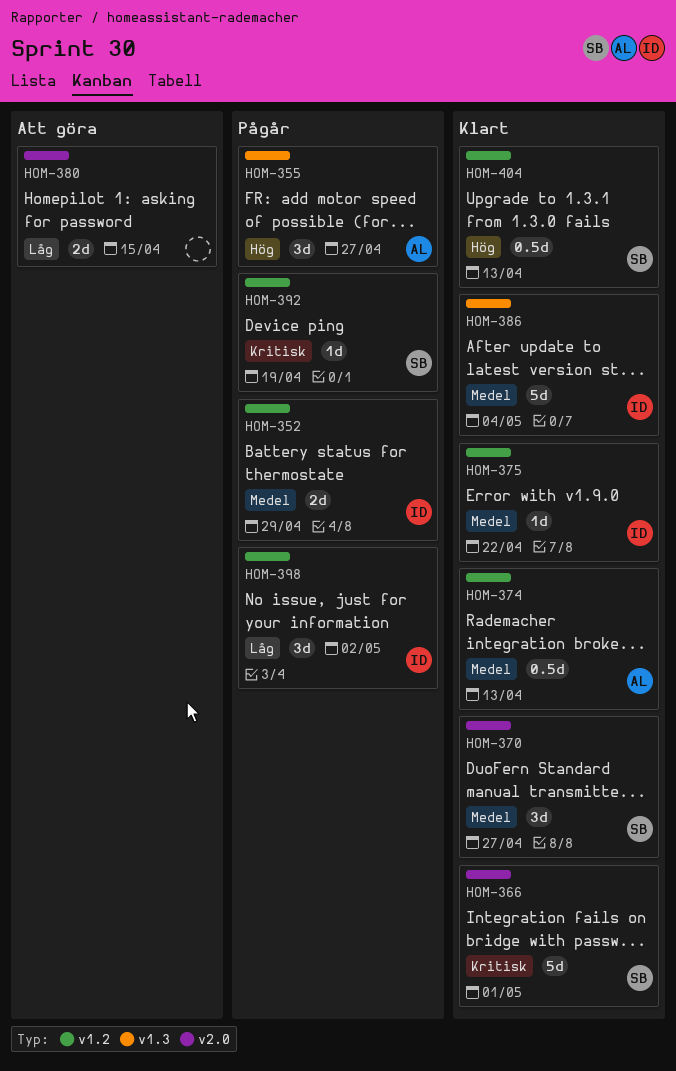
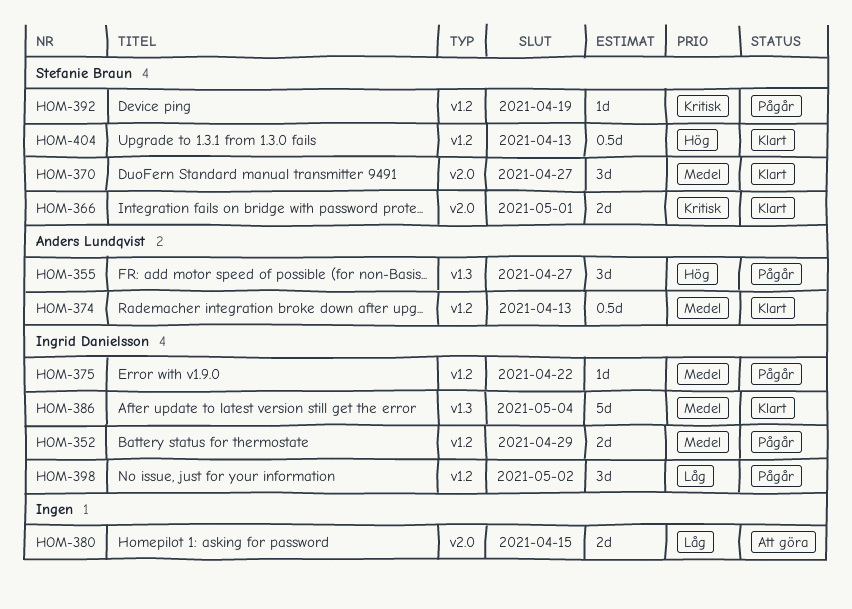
HOM-366, estimate: 5d -> 2d
HOM-375, status: Klart -> Pågår

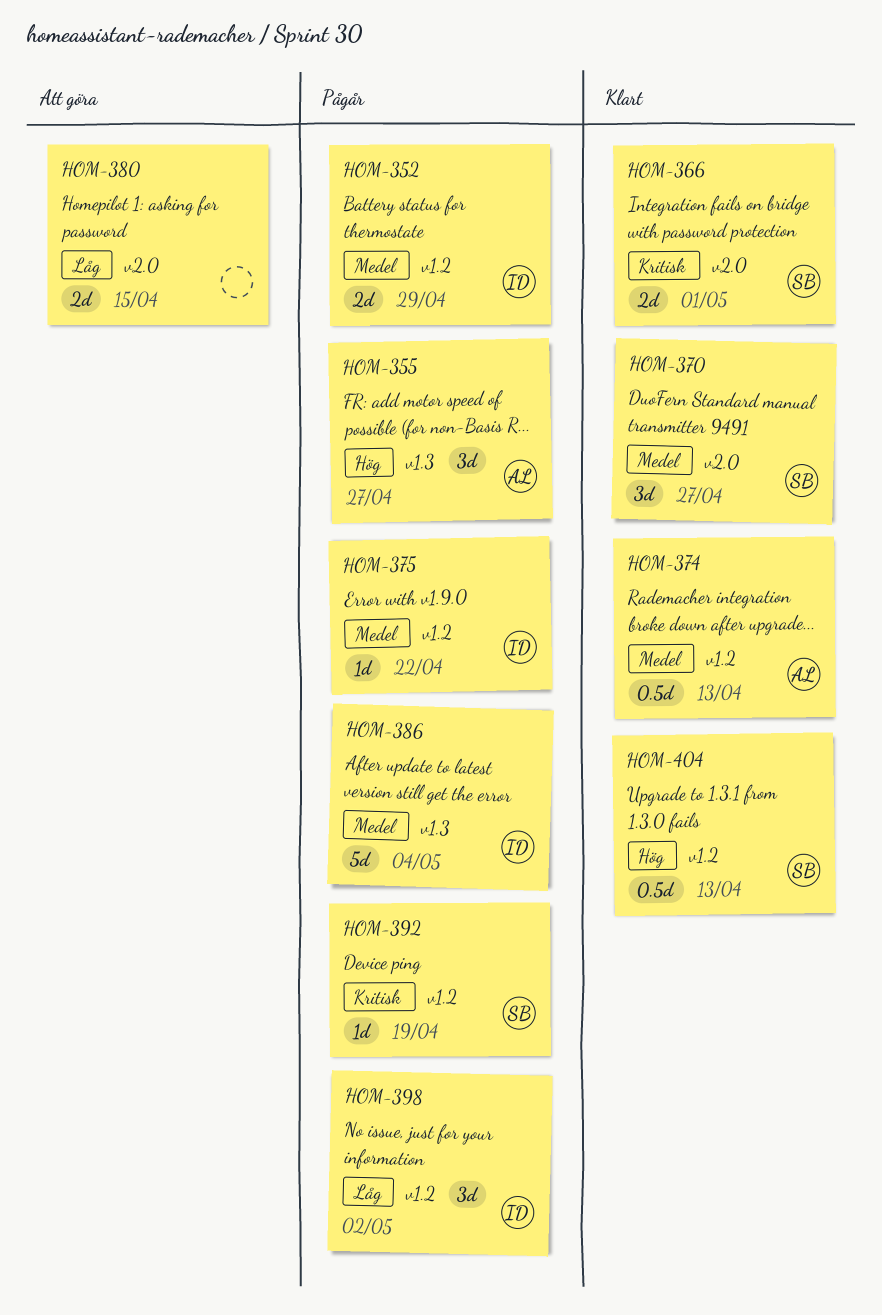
HOM-386, status: Klart -> Pågår

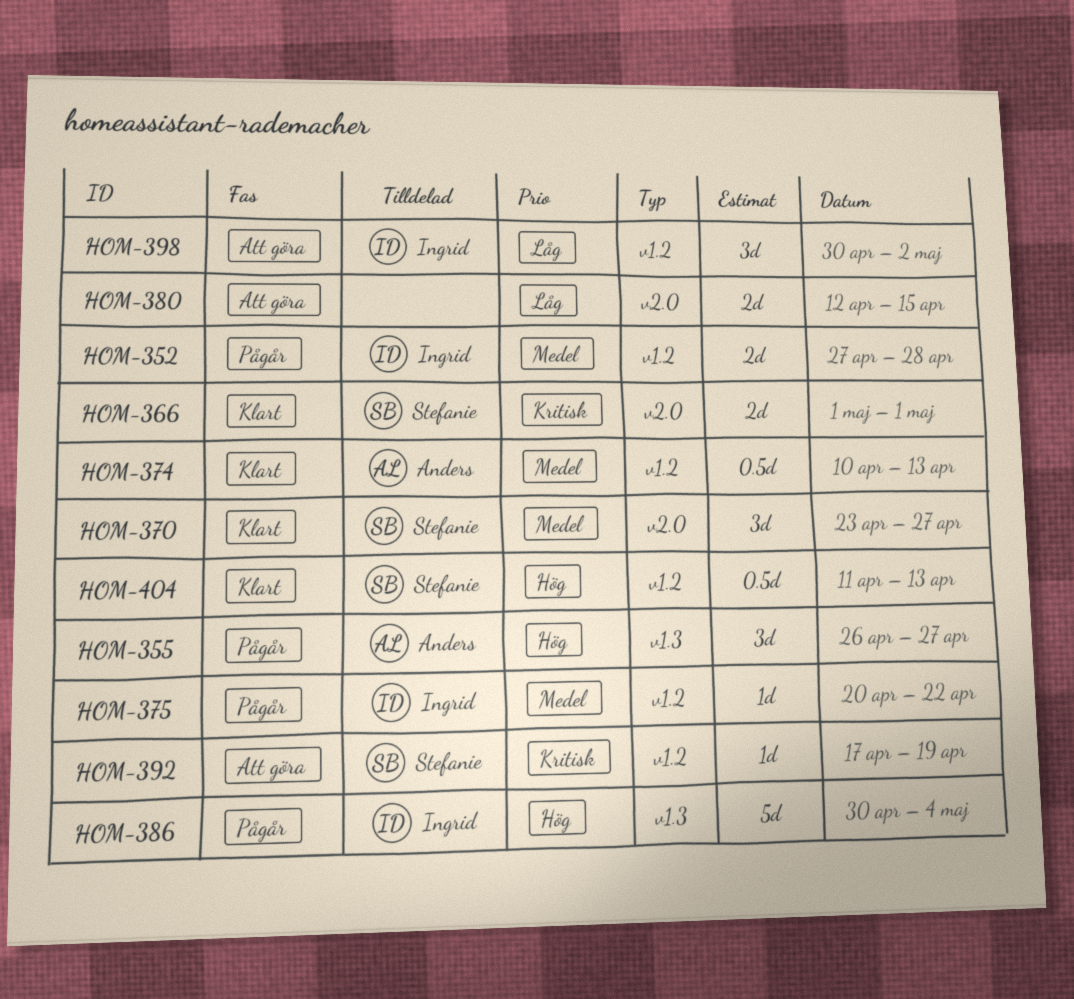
HOM-352, due: Apr 29 -> Apr 28
HOM-386, priority: Medel -> Hög
HOM-392, status: Pågår -> Att göra
HOM-398, status: Pågår -> Att göra

